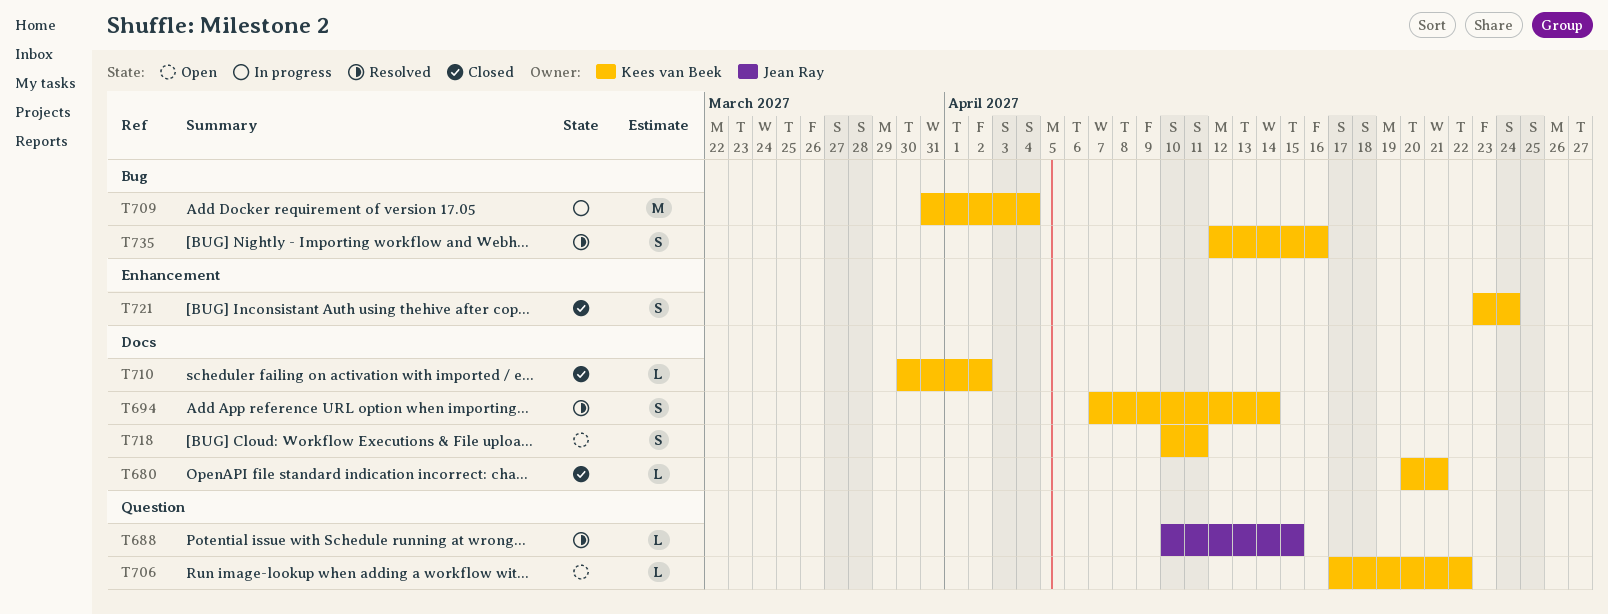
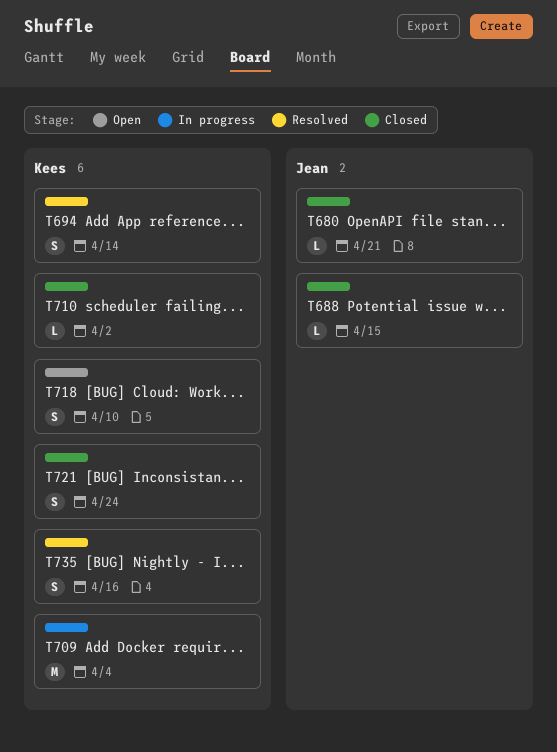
T680, owner: Kees van Beek -> Jean Ray
T688, status: Resolved -> Closed
T706: present -> none
T718, due: Apr 11 -> Apr 10

